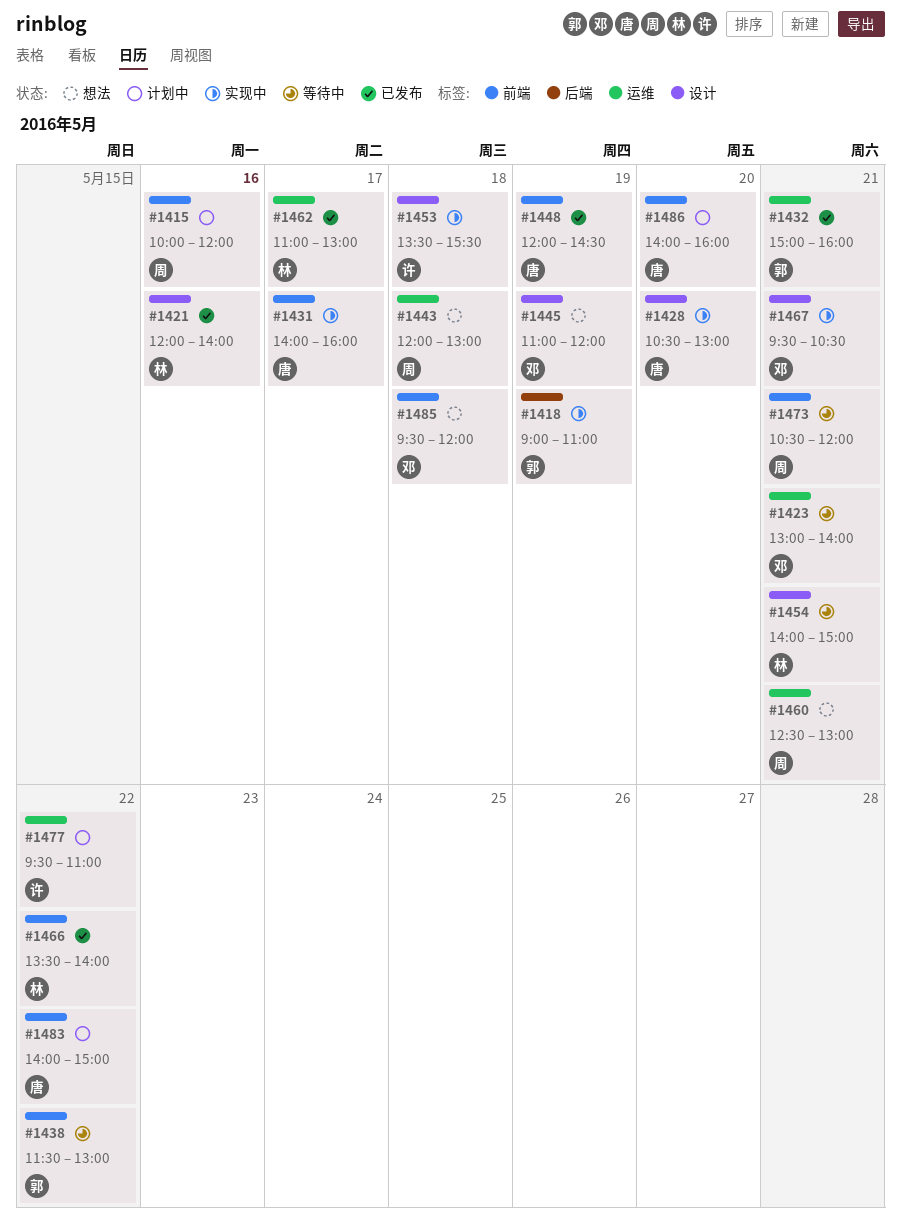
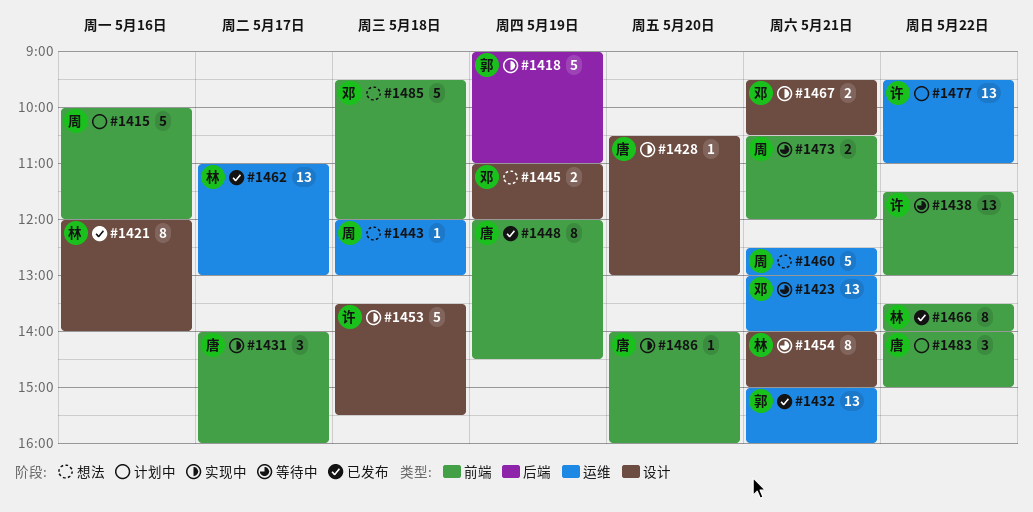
#1438, owner: 郭 -> 许
#1486, status: 计划中 -> 实现中

